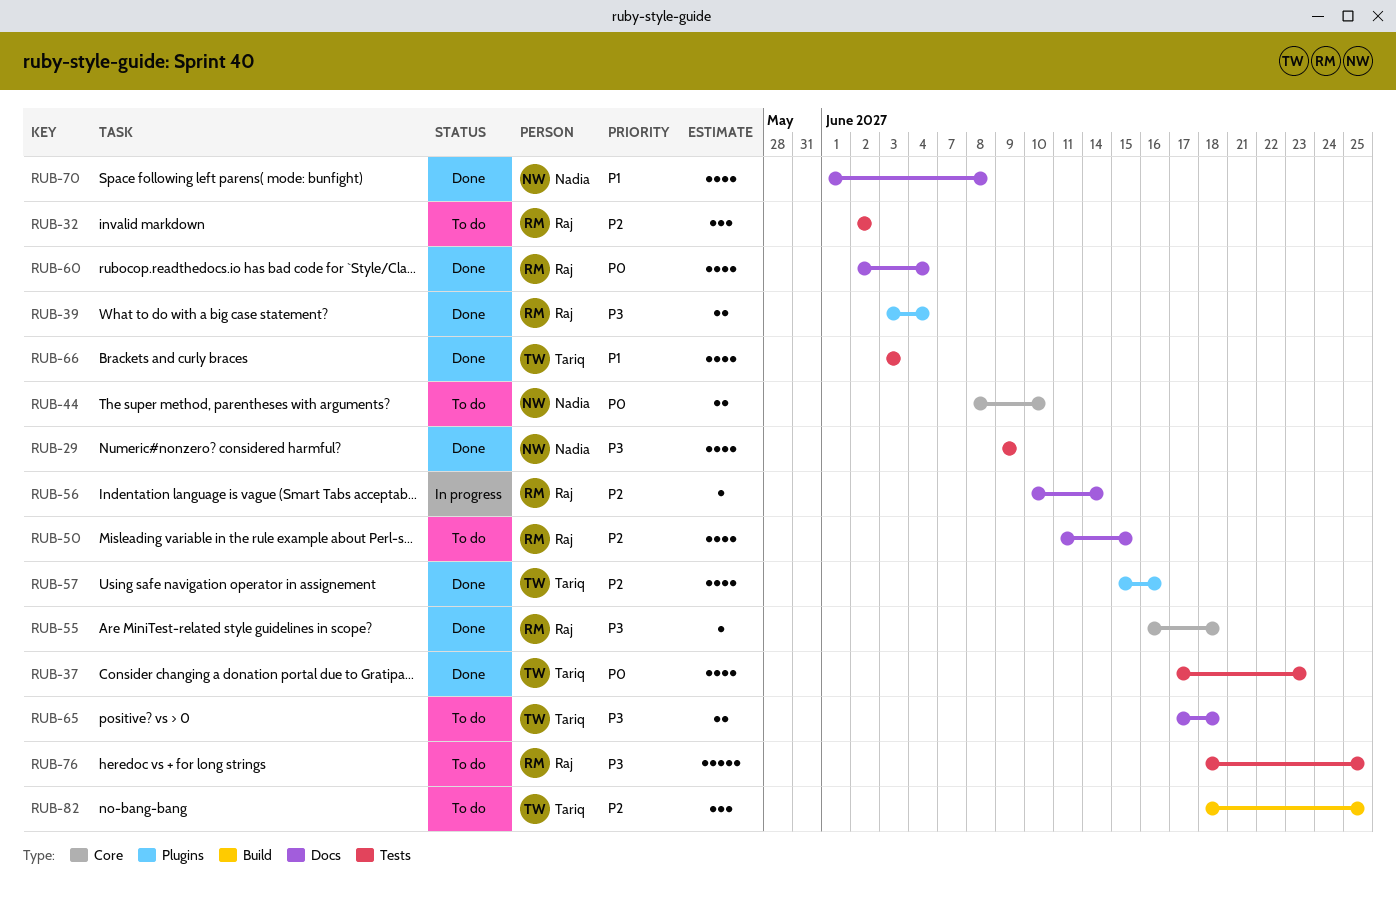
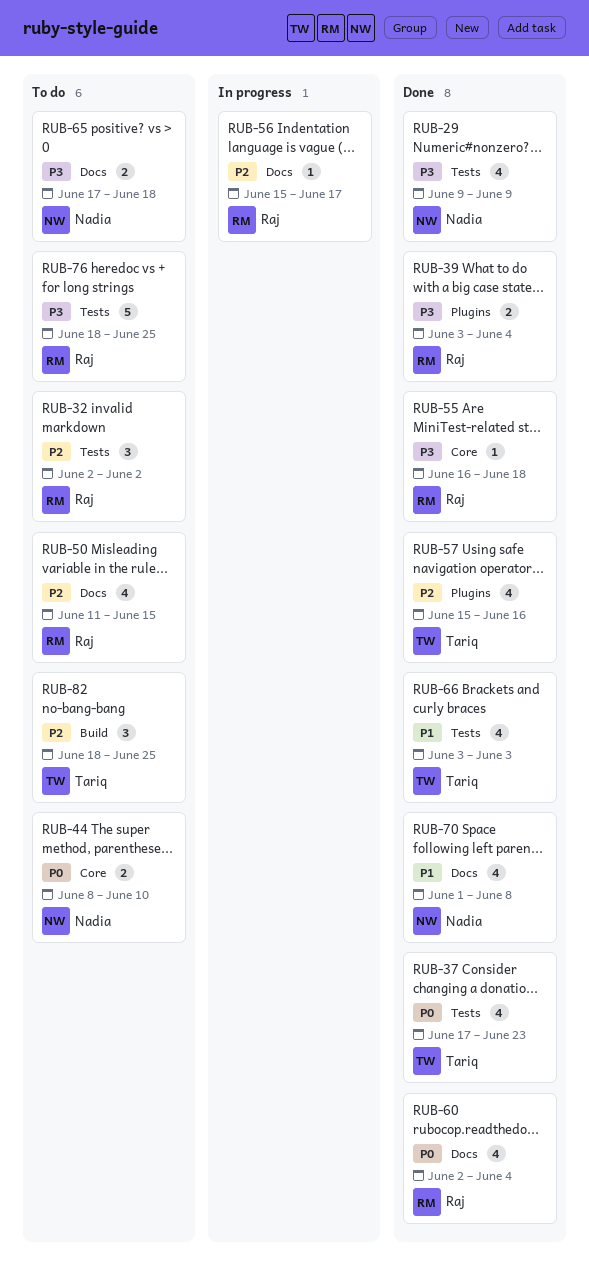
RUB-56, start: Jun 10 -> Jun 15
RUB-56, due: Jun 14 -> Jun 17
RUB-65, owner: Tariq -> Nadia

